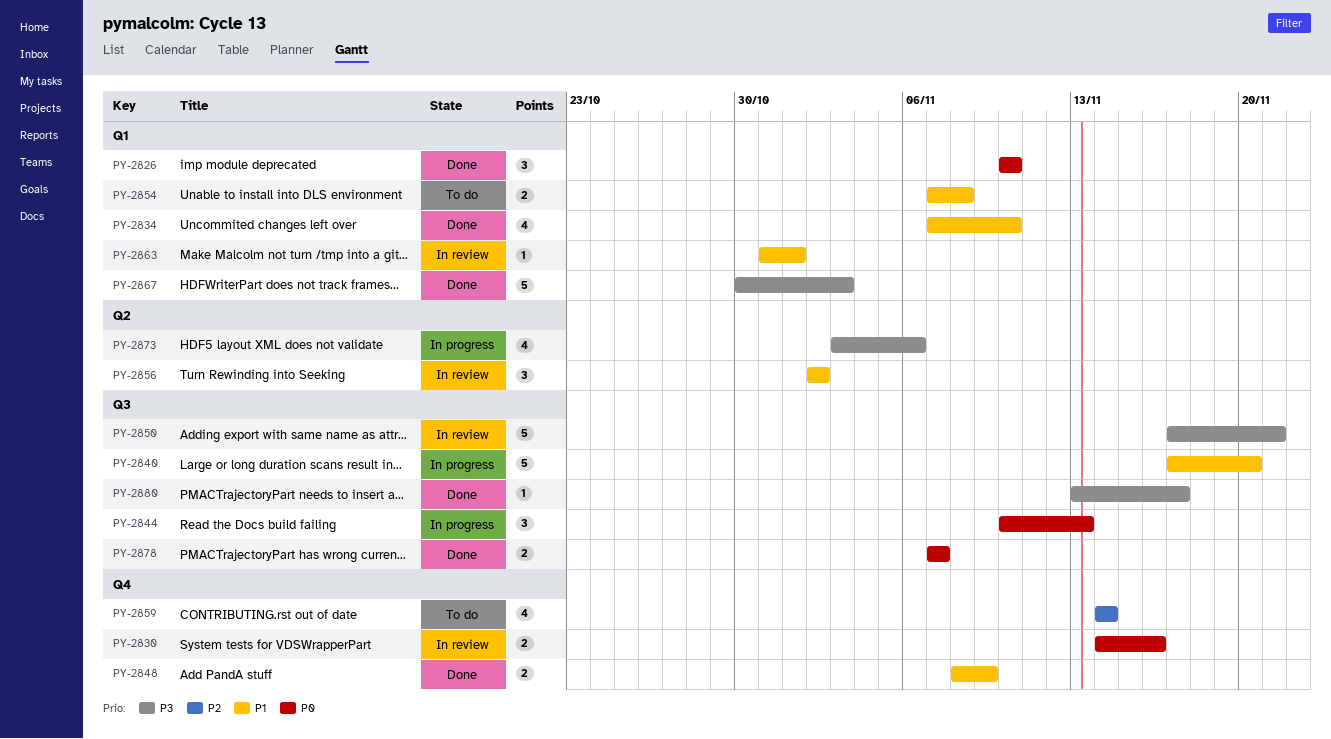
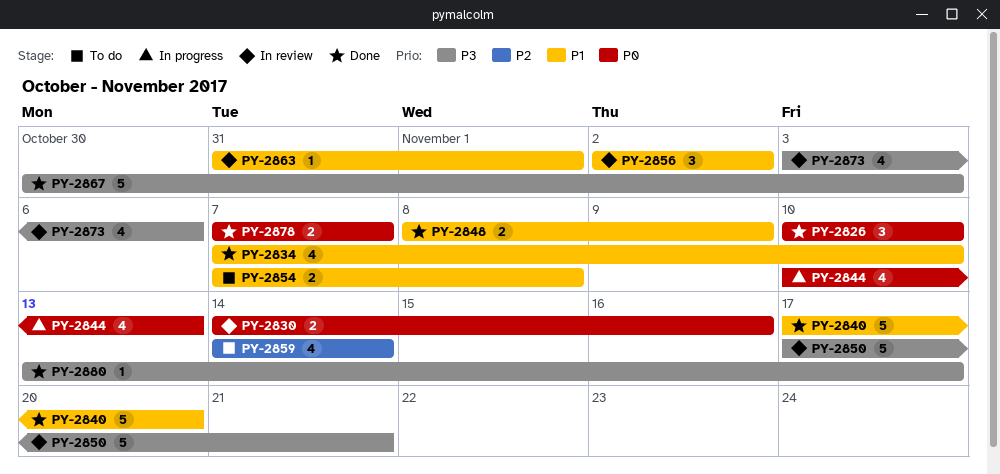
PY-2840, status: In progress -> Done
PY-2844, estimate: 3 -> 4
PY-2873, status: In progress -> In review

